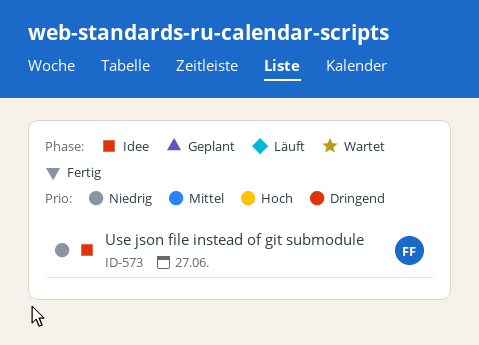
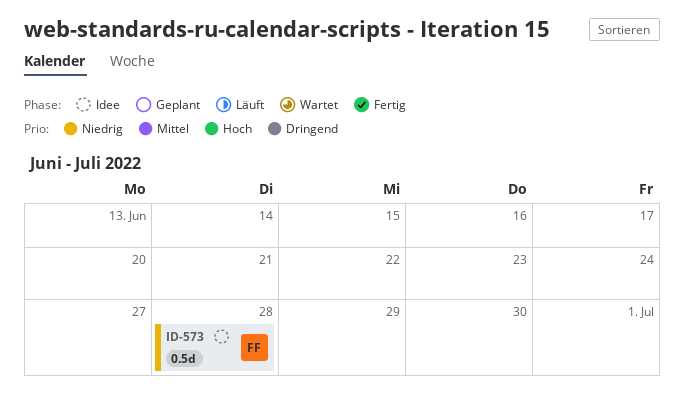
ID-573, due: Jun 27 -> Jun 28

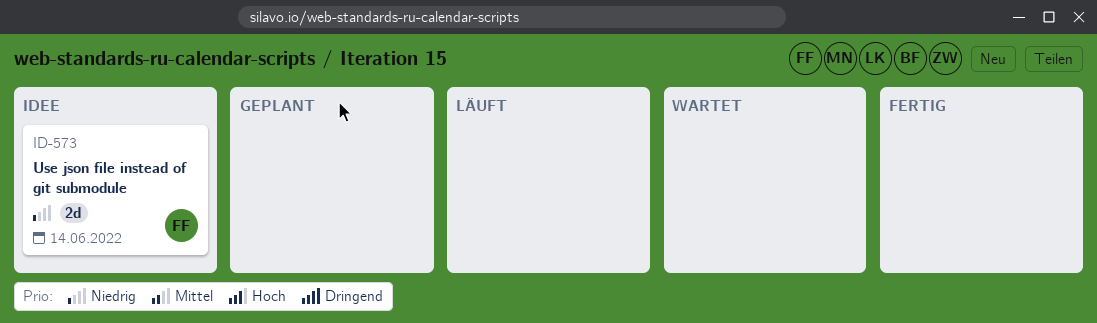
ID-573, estimate: 0.5d -> 2d
ID-573, due: Jun 28 -> Jun 14

